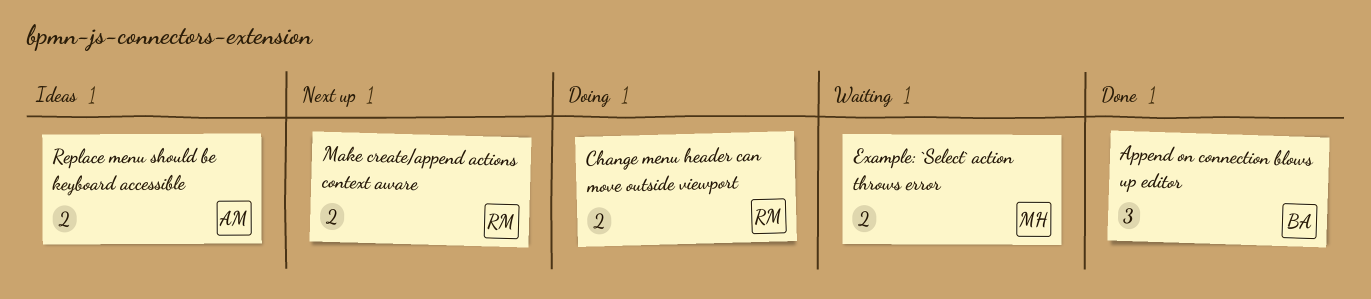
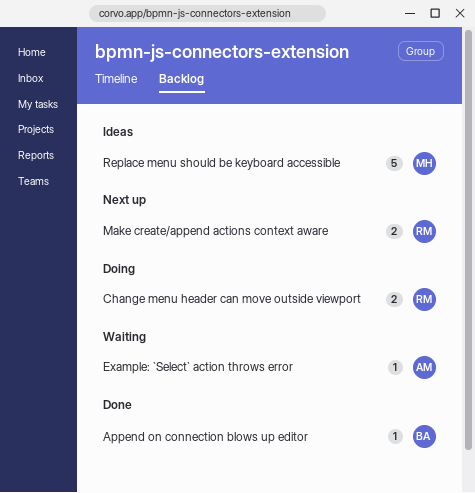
Append on connection blows up editor, estimate: 3 -> 1
Example: `Select` action throws error, owner: MH -> AM
Example: `Select` action throws error, estimate: 2 -> 1
Replace menu should be keyboard accessible, owner: AM -> MH
Replace menu should be keyboard accessible, estimate: 2 -> 5

